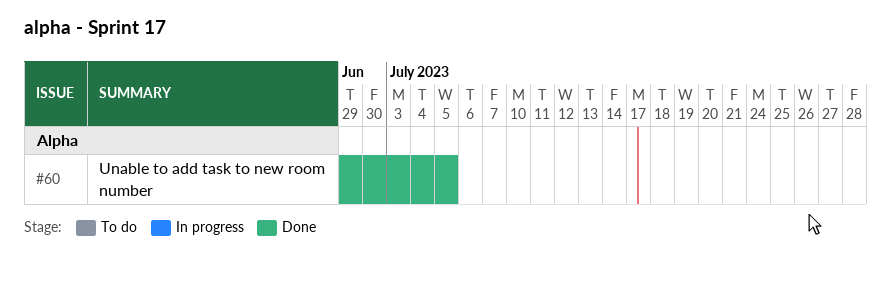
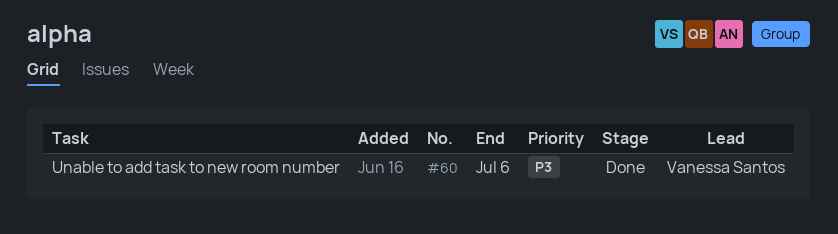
#60, due: Jul 5 -> Jul 6

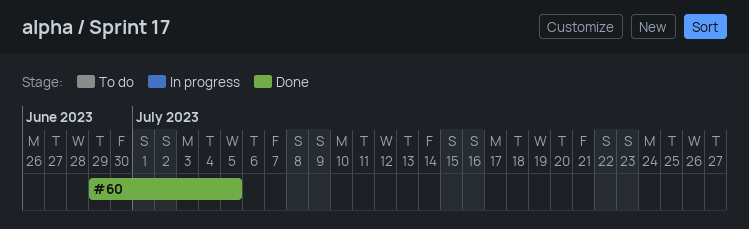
#60, due: Jul 6 -> Jul 5

